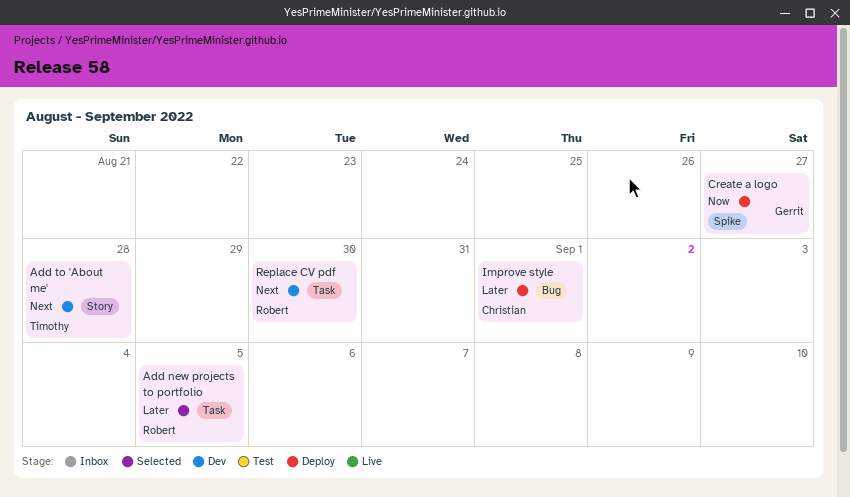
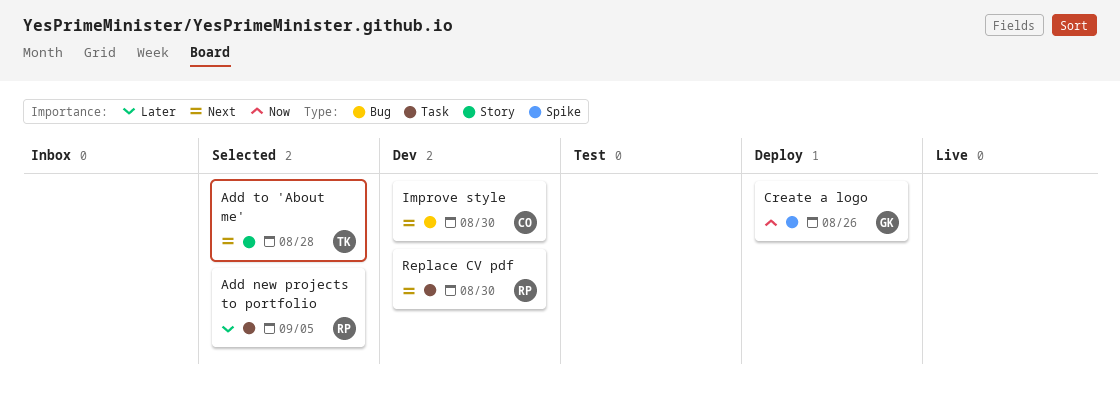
Add to 'About me', status: Dev -> Selected
Create a logo, due: Aug 27 -> Aug 26
Improve style, status: Deploy -> Dev
Improve style, priority: Later -> Next
Improve style, due: Sep 1 -> Aug 30

